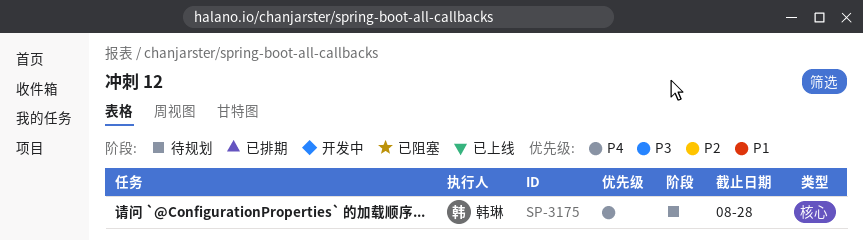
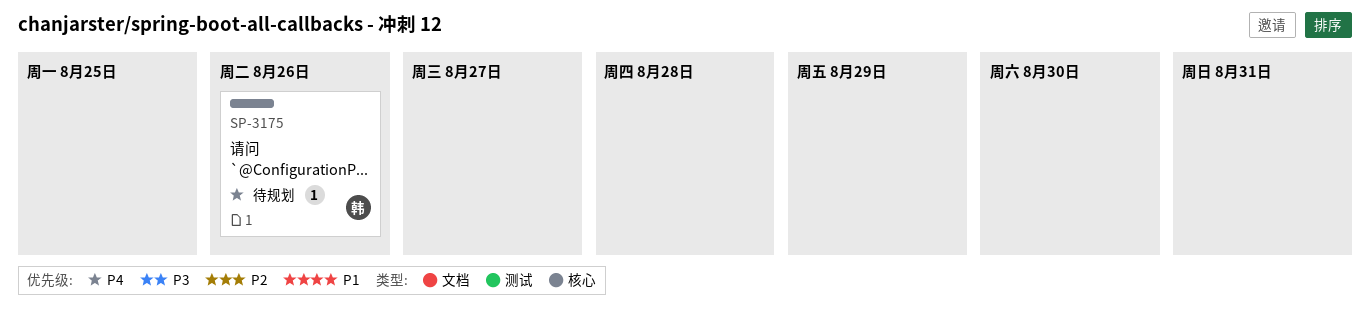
SP-3175, due: Aug 28 -> Aug 26

